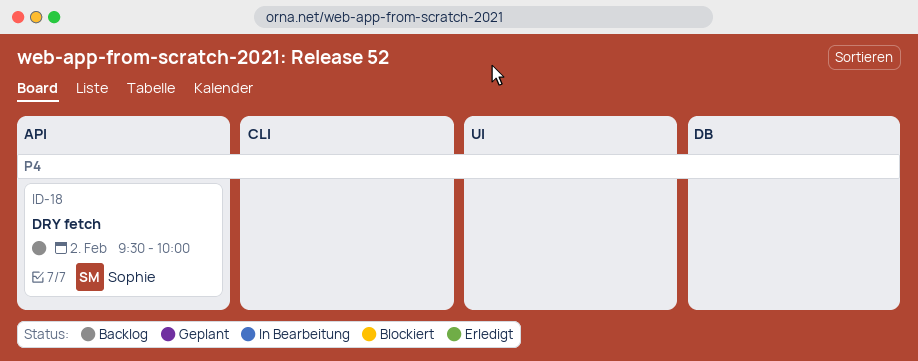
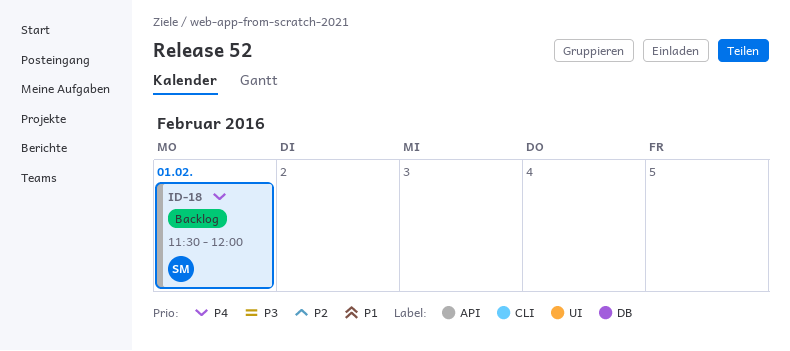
ID-18, day: Feb 2 -> Feb 1
ID-18, begins: 09:30 -> 11:30
ID-18, ends: 10:00 -> 12:00

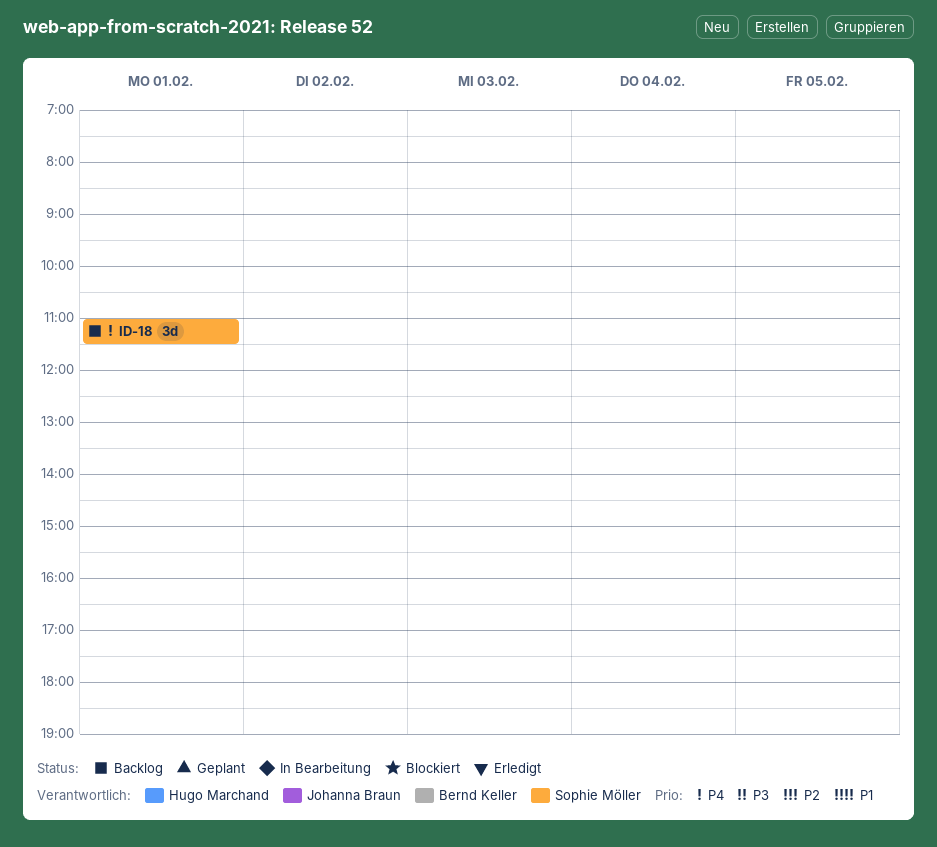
ID-18, begins: 11:30 -> 11:00
ID-18, ends: 12:00 -> 11:30

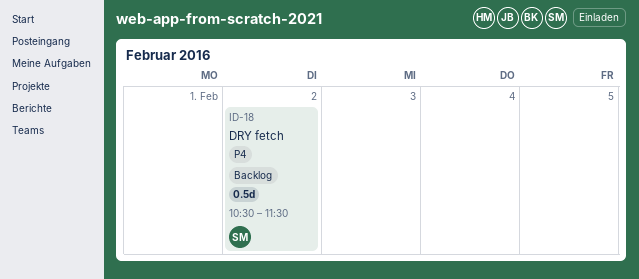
ID-18, estimate: 3d -> 0.5d
ID-18, day: Feb 1 -> Feb 2
ID-18, begins: 11:00 -> 10:30

